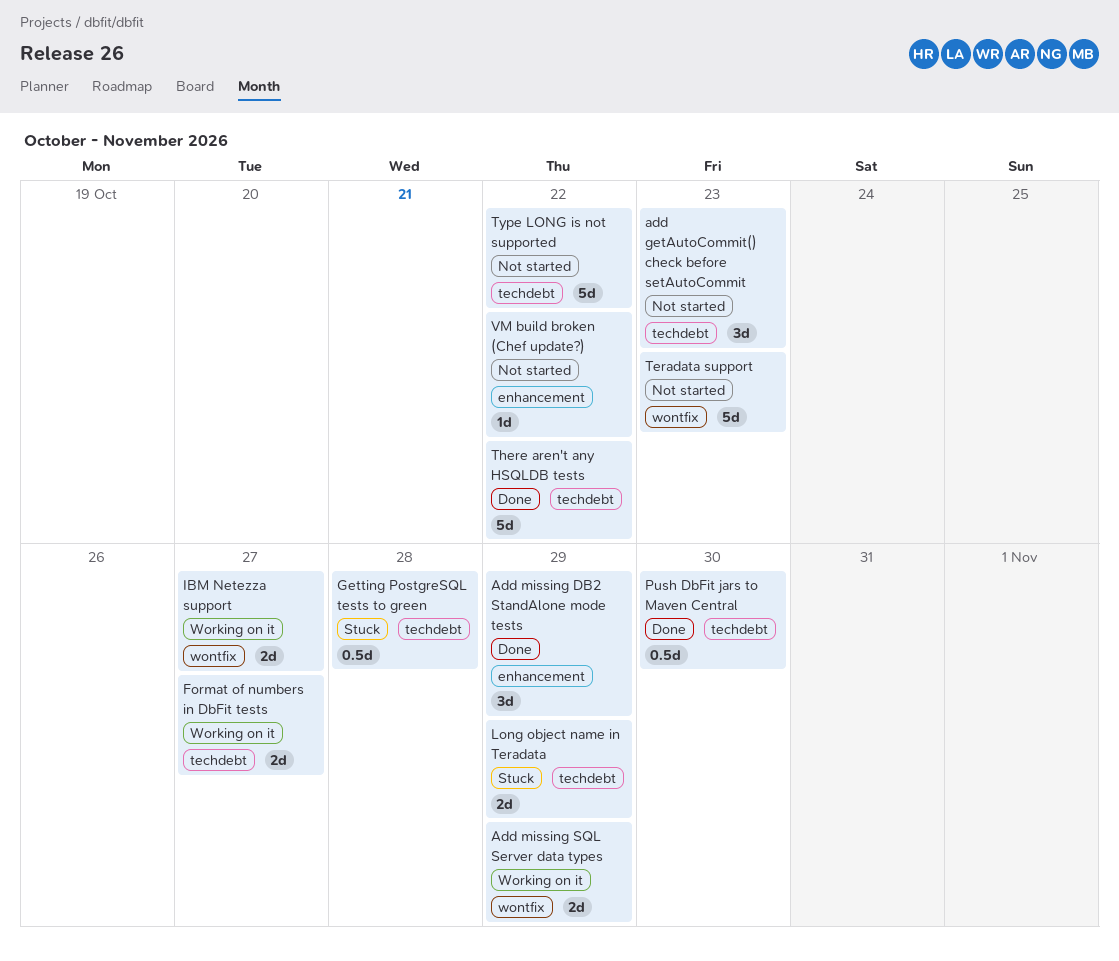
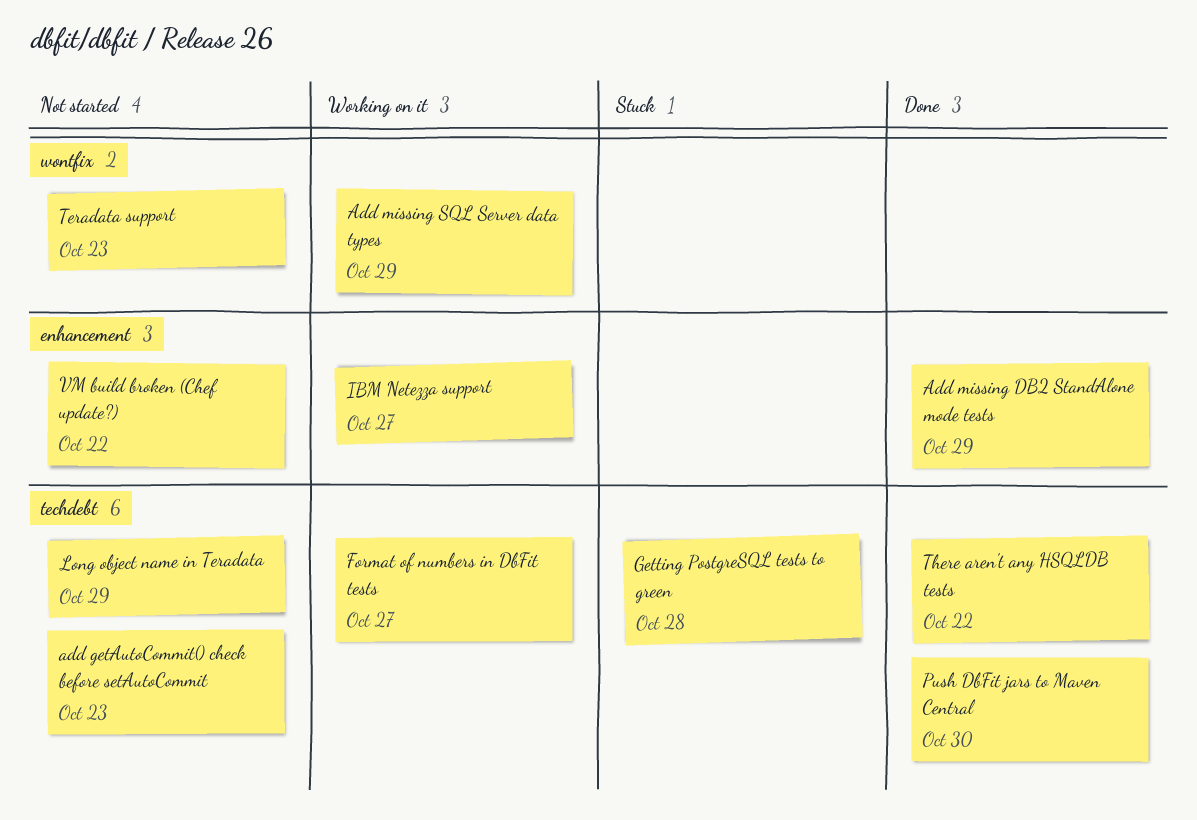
IBM Netezza support, label: wontfix -> enhancement
Long object name in Teradata, status: Stuck -> Not started
Type LONG is not supported: present -> none

